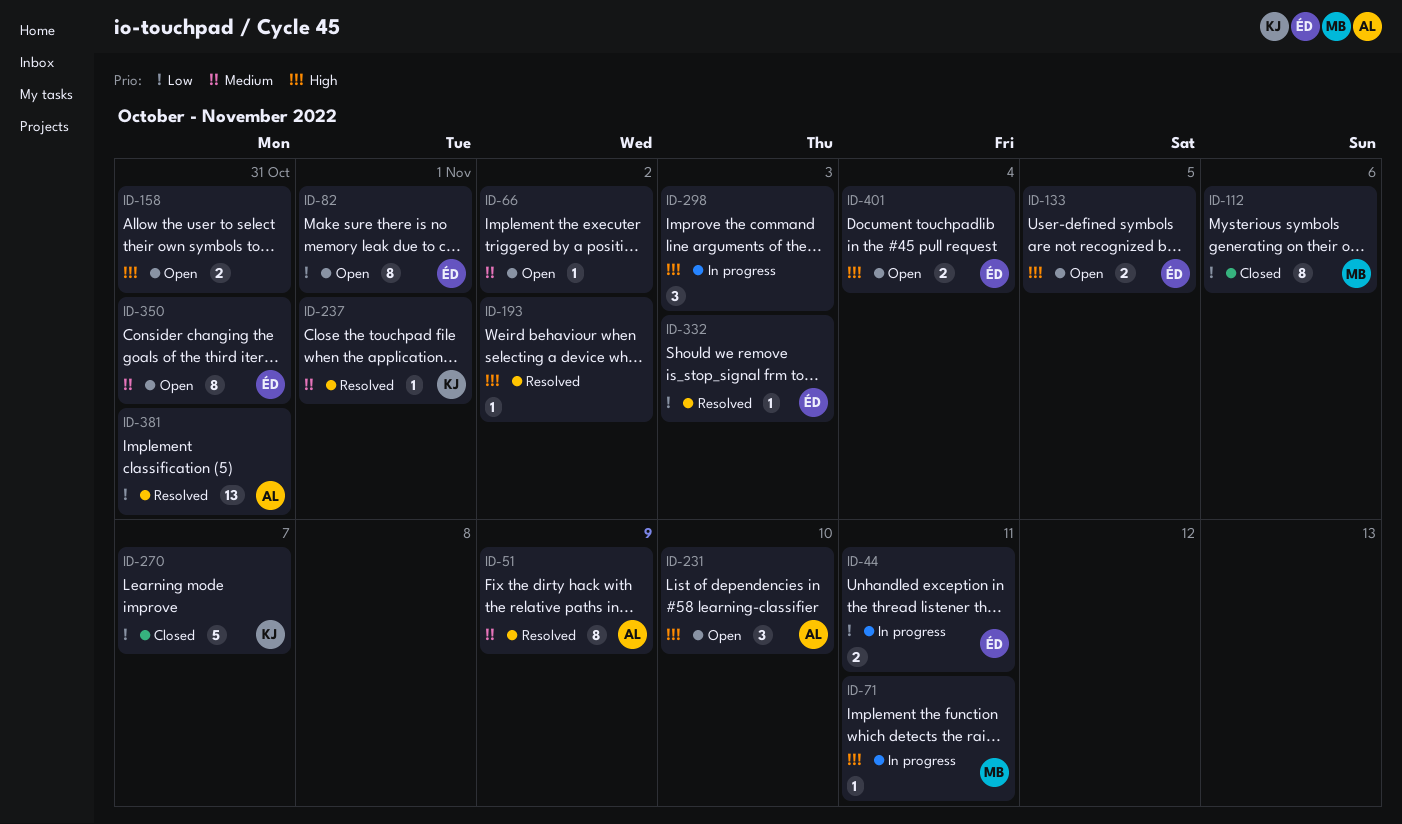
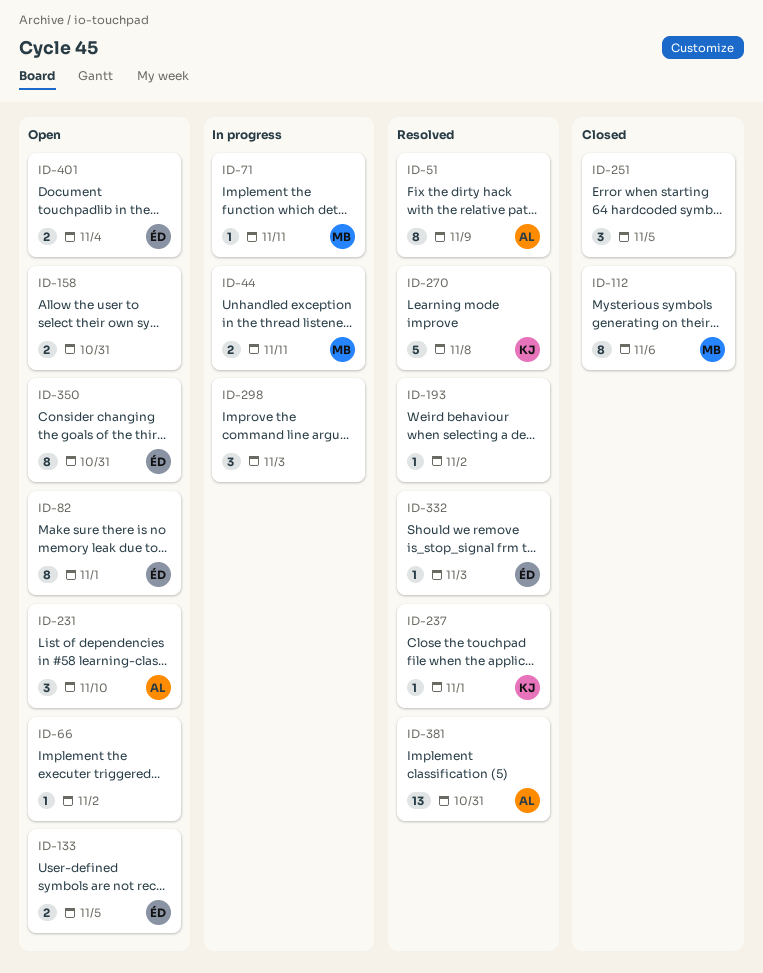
ID-44, owner: ÉD -> MB
ID-251: none -> present
ID-270, status: Closed -> Resolved
ID-270, due: Nov 7 -> Nov 8

